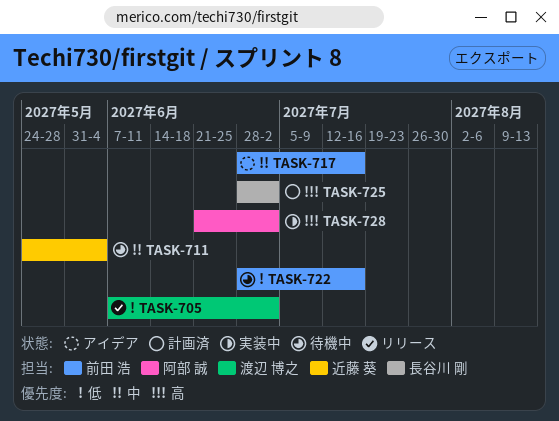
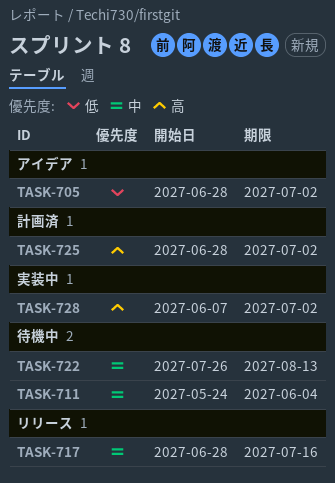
TASK-705, status: リリース -> アイデア
TASK-705, start: Jun 7 -> Jun 28
TASK-717, status: アイデア -> リリース
TASK-722, priority: 低 -> 中
TASK-722, start: Jun 28 -> Jul 26
TASK-722, due: Jul 16 -> Aug 13
TASK-728, start: Jun 21 -> Jun 7

